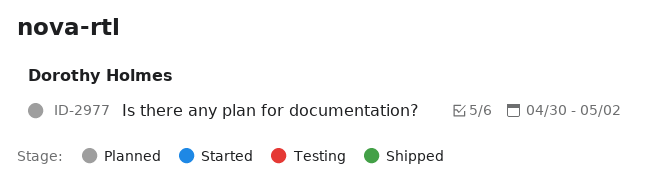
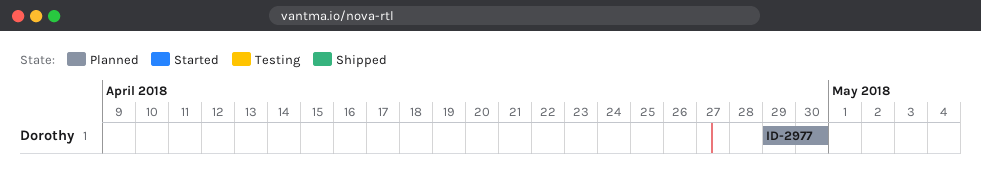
ID-2977, start: Apr 30 -> Apr 29
ID-2977, due: May 2 -> Apr 30

